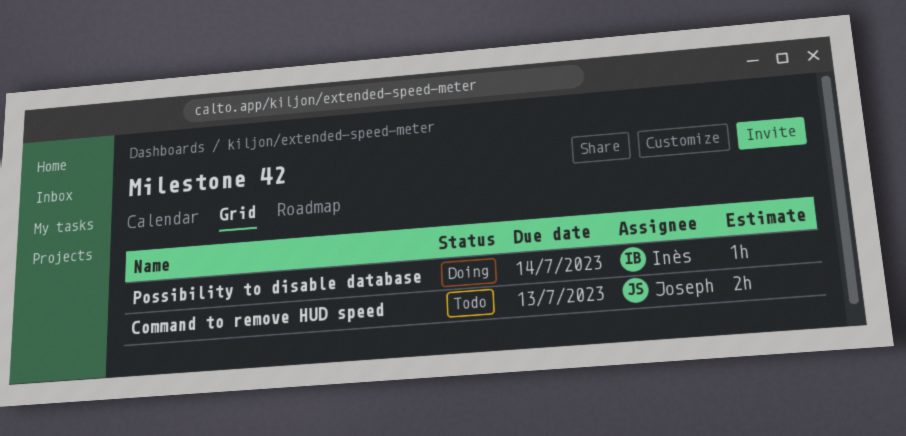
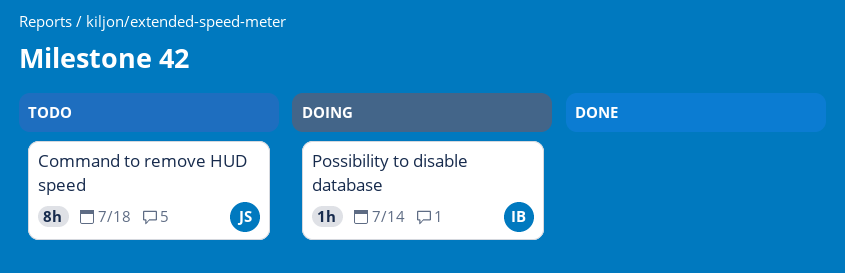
Command to remove HUD speed, estimate: 2h -> 8h
Command to remove HUD speed, due: Jul 13 -> Jul 18

